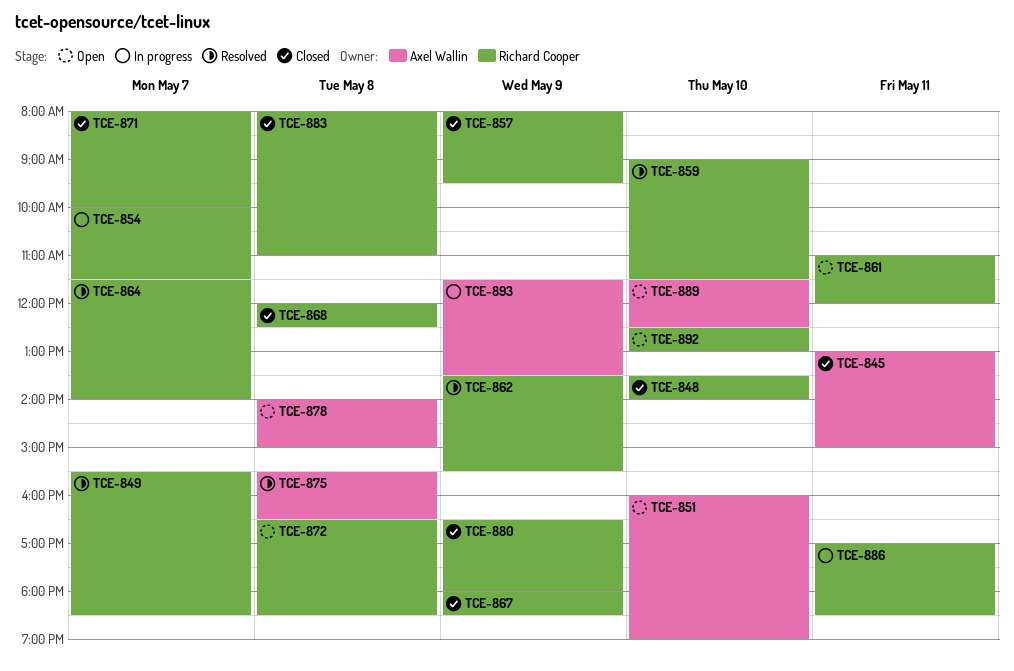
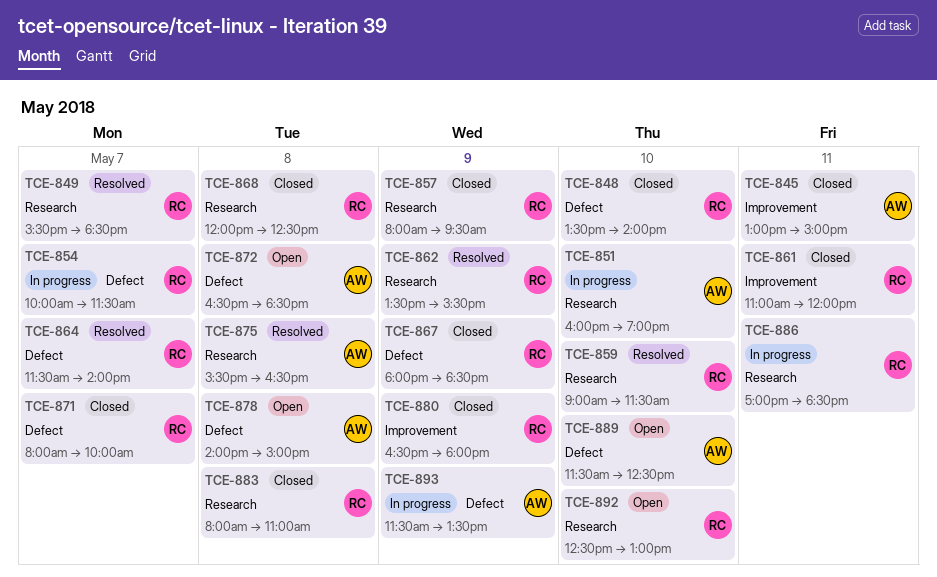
TCE-851, status: Open -> In progress
TCE-861, status: Open -> Closed
TCE-872, owner: Richard Cooper -> Axel Wallin

